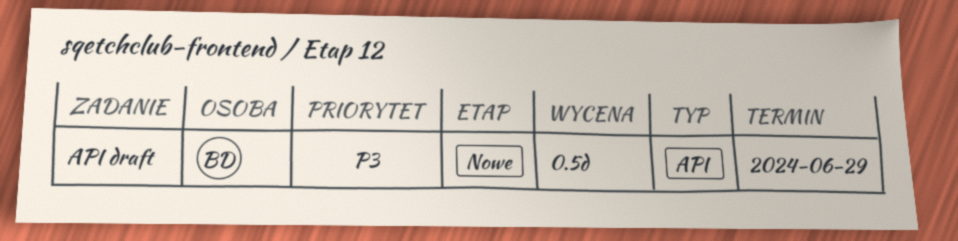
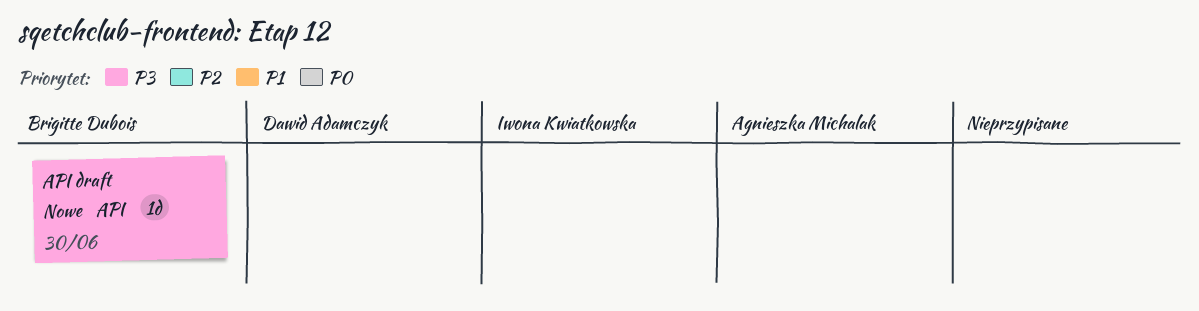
API draft, estimate: 0.5d -> 1d
API draft, due: Jun 29 -> Jun 30

